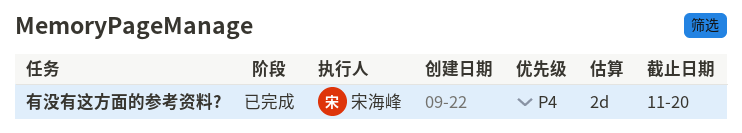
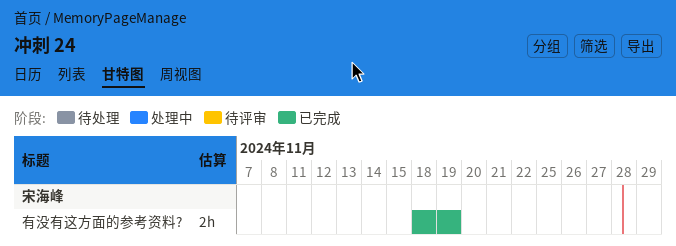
有没有这方面的参考资料?, estimate: 2d -> 2h
有没有这方面的参考资料?, due: Nov 20 -> Nov 19

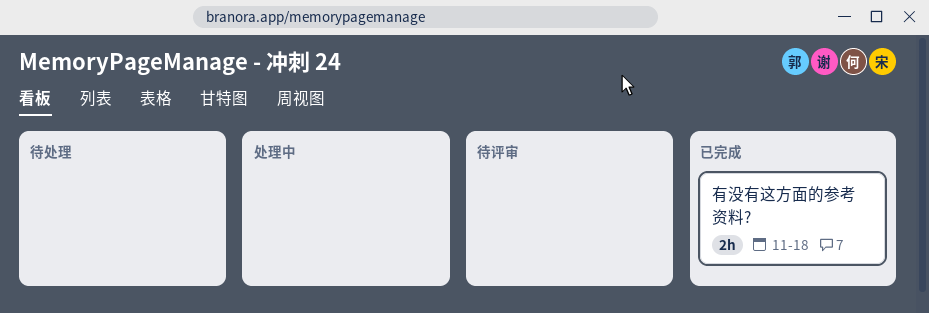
有没有这方面的参考资料?, due: Nov 19 -> Nov 18

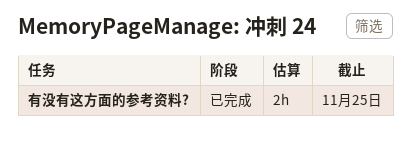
有没有这方面的参考资料?, due: Nov 18 -> Nov 25

